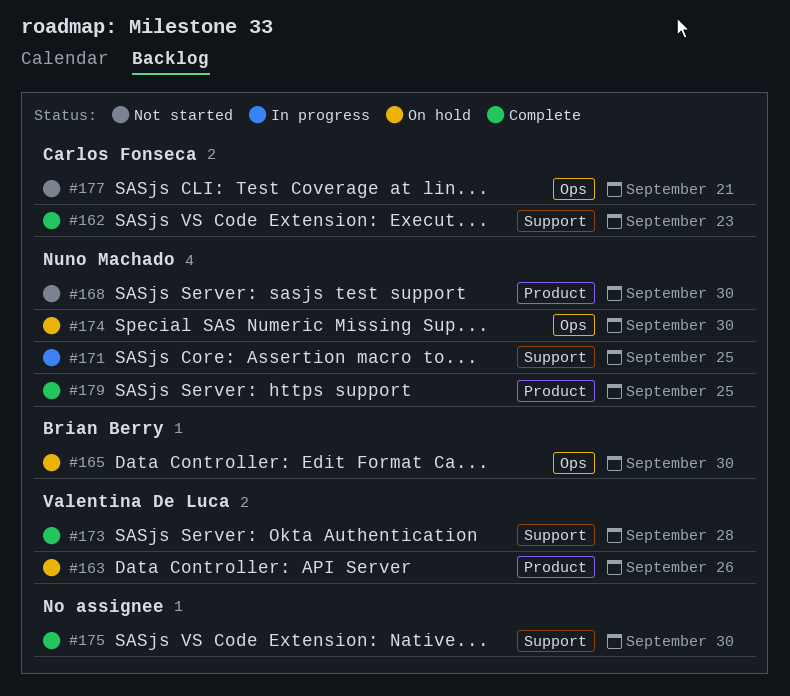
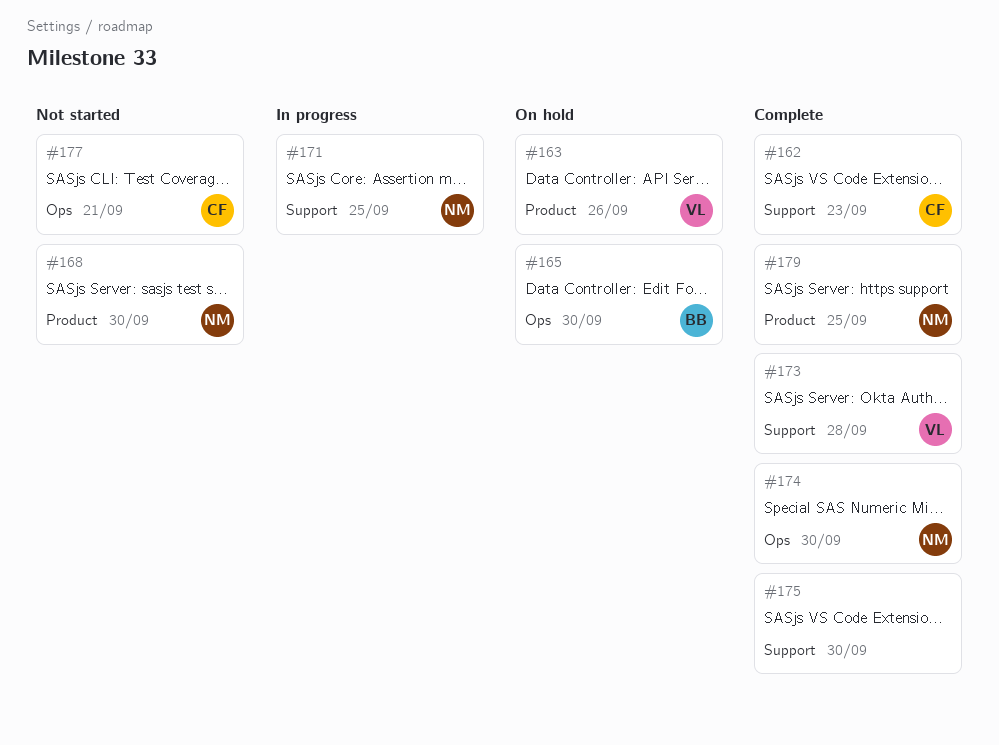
#174, status: On hold -> Complete

